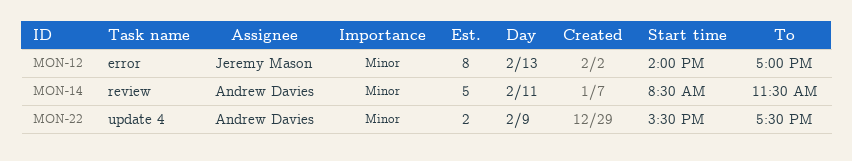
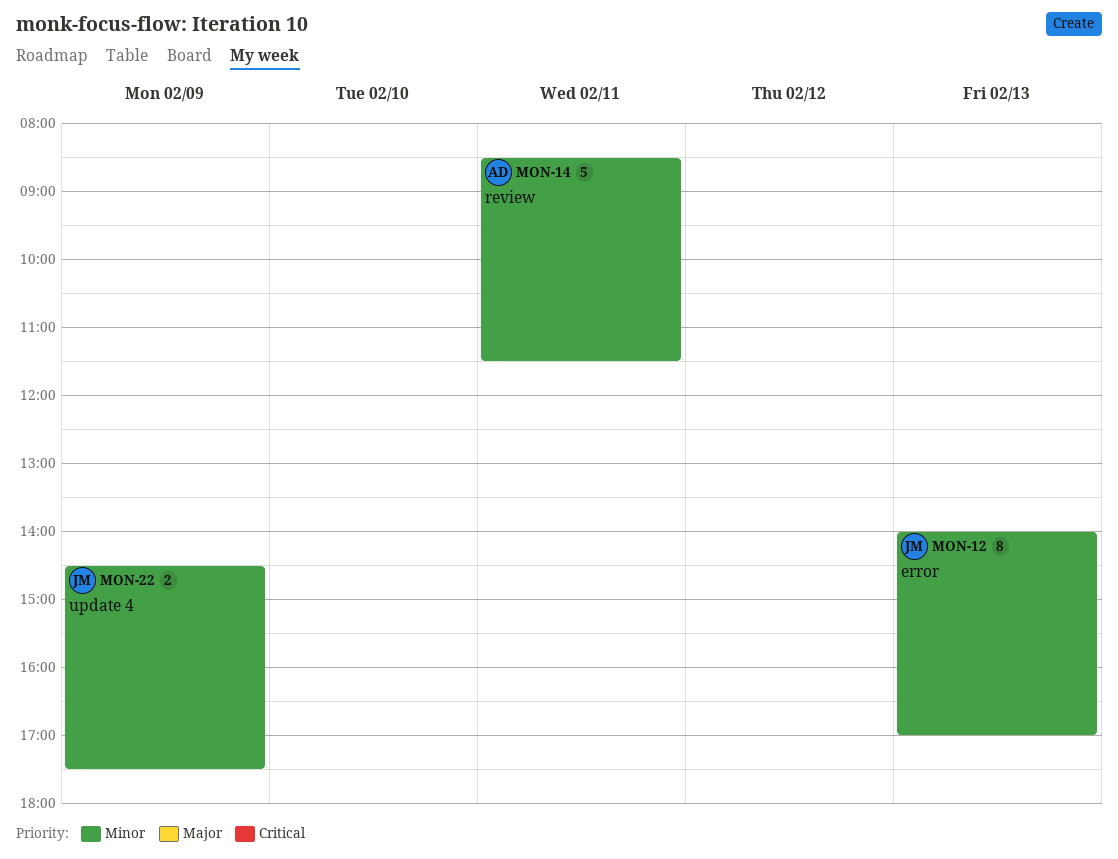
MON-22, owner: Andrew Davies -> Jeremy Mason
MON-22, begins: 15:30 -> 14:30

